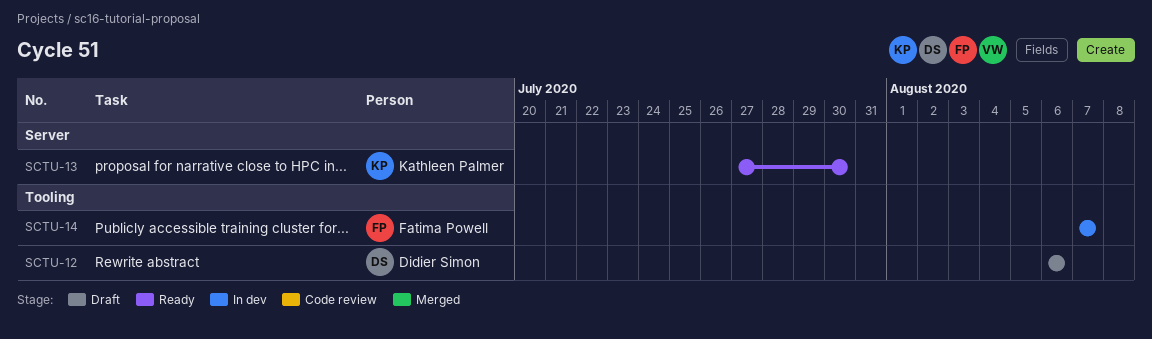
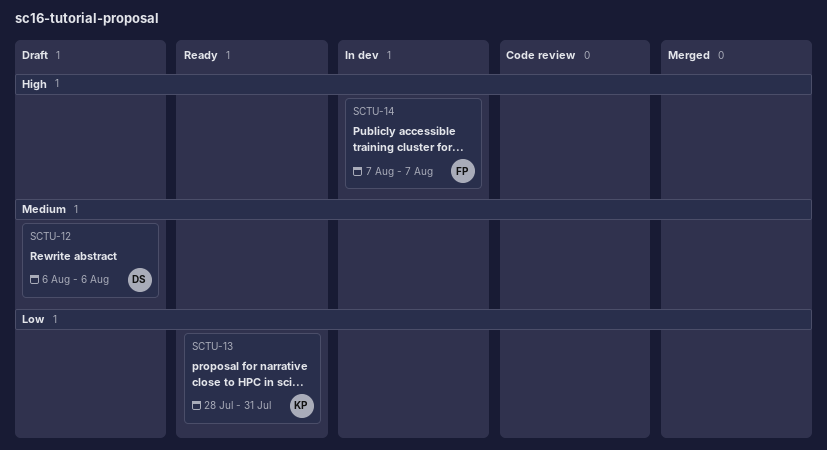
SCTU-13, start: Jul 27 -> Jul 28
SCTU-13, due: Jul 30 -> Jul 31

